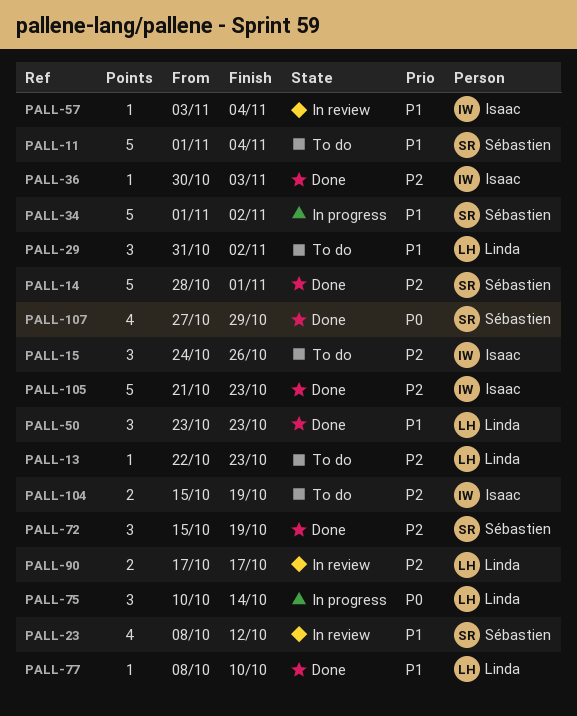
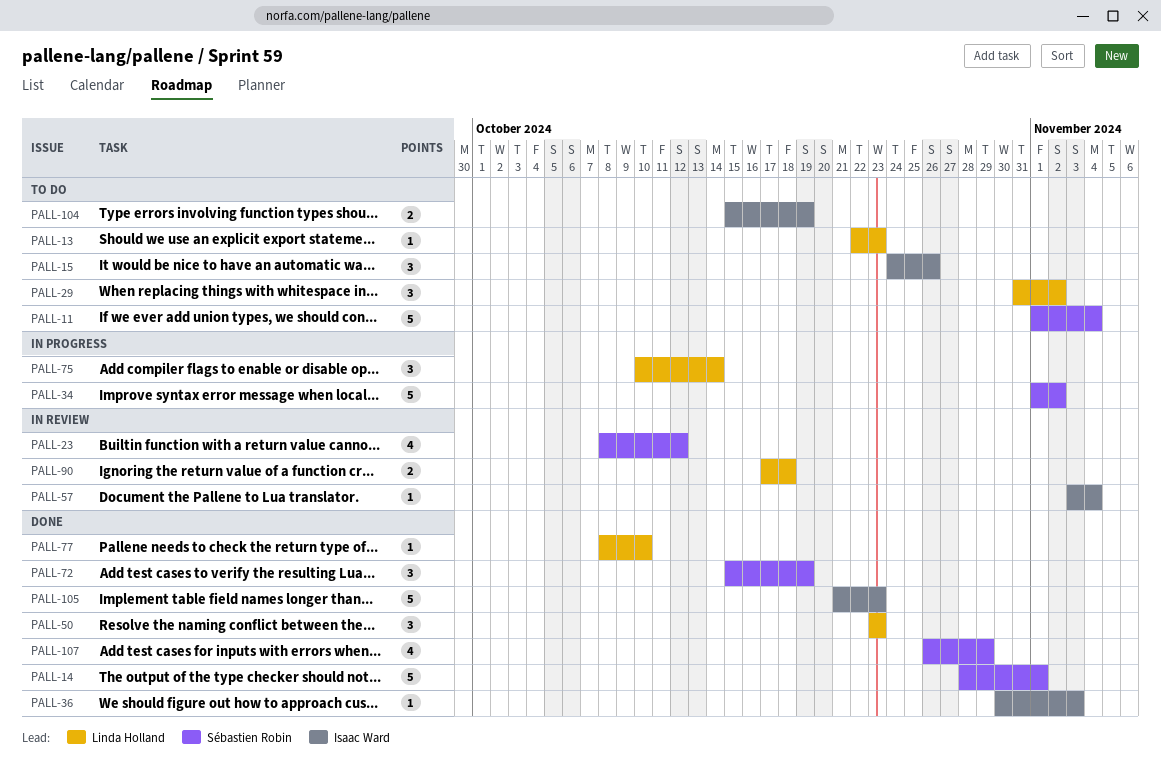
PALL-90, due: Oct 17 -> Oct 18
PALL-107, start: Oct 27 -> Oct 26

